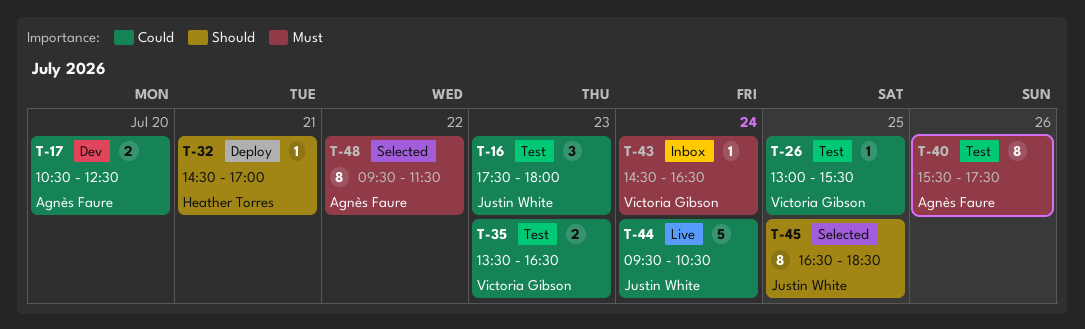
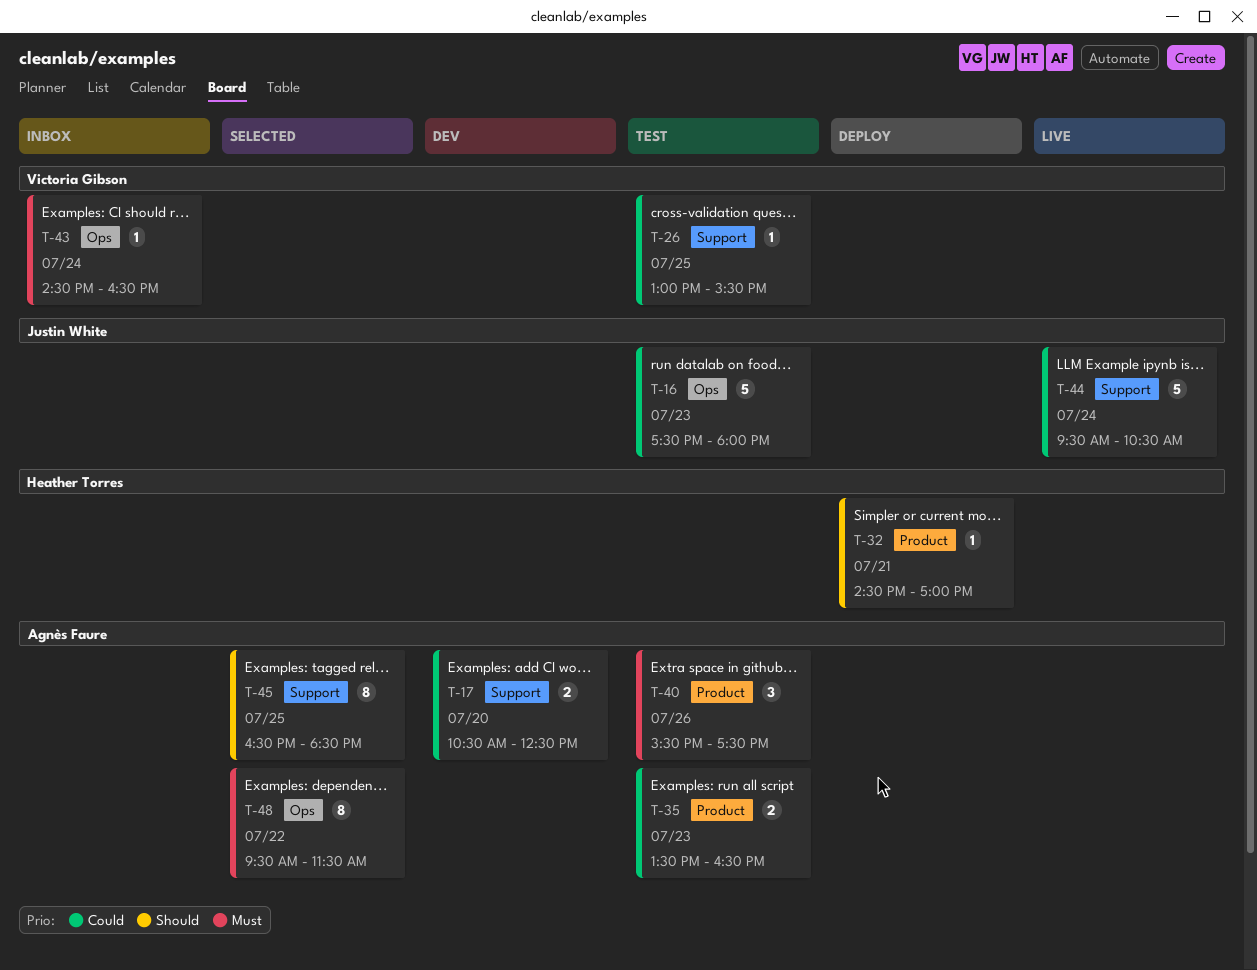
T-16, estimate: 3 -> 5
T-35, owner: Victoria Gibson -> Agnès Faure
T-40, estimate: 8 -> 3
T-45, owner: Justin White -> Agnès Faure

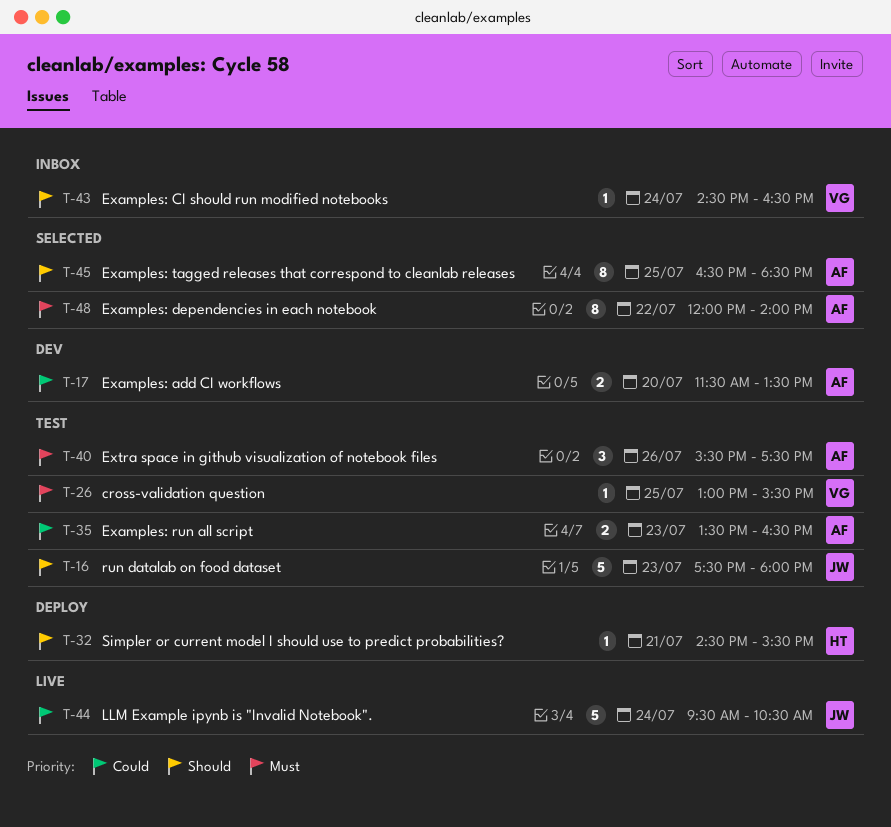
T-16, priority: Could -> Should
T-17, begins: 10:30 -> 11:30
T-17, ends: 12:30 -> 13:30
T-26, priority: Could -> Must
T-32, ends: 17:00 -> 15:30
T-43, priority: Must -> Should
T-48, begins: 09:30 -> 12:00
T-48, ends: 11:30 -> 14:00

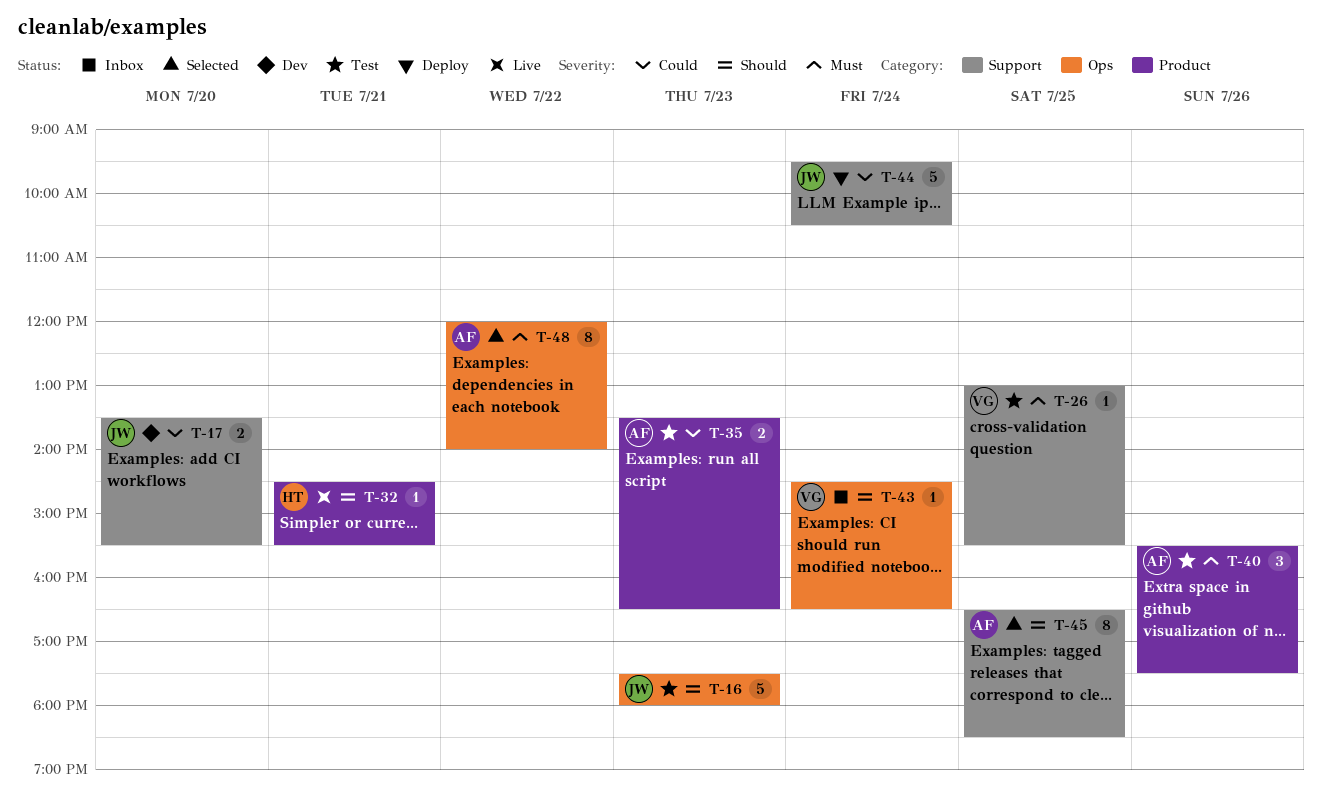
T-17, owner: AF -> JW
T-17, begins: 11:30 -> 13:30
T-17, ends: 13:30 -> 15:30
T-32, status: Deploy -> Live
T-44, status: Live -> Deploy

